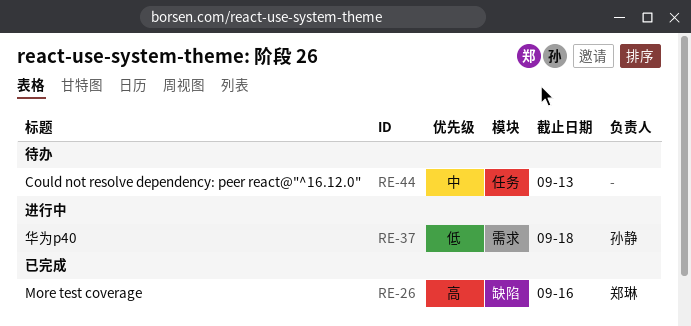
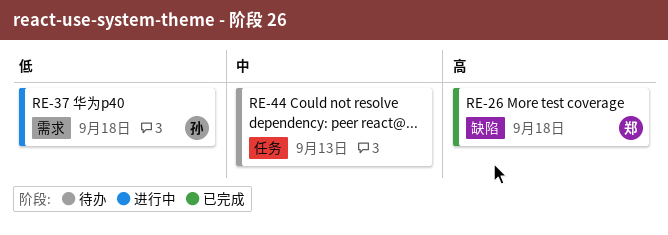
RE-26, due: Sep 16 -> Sep 18

